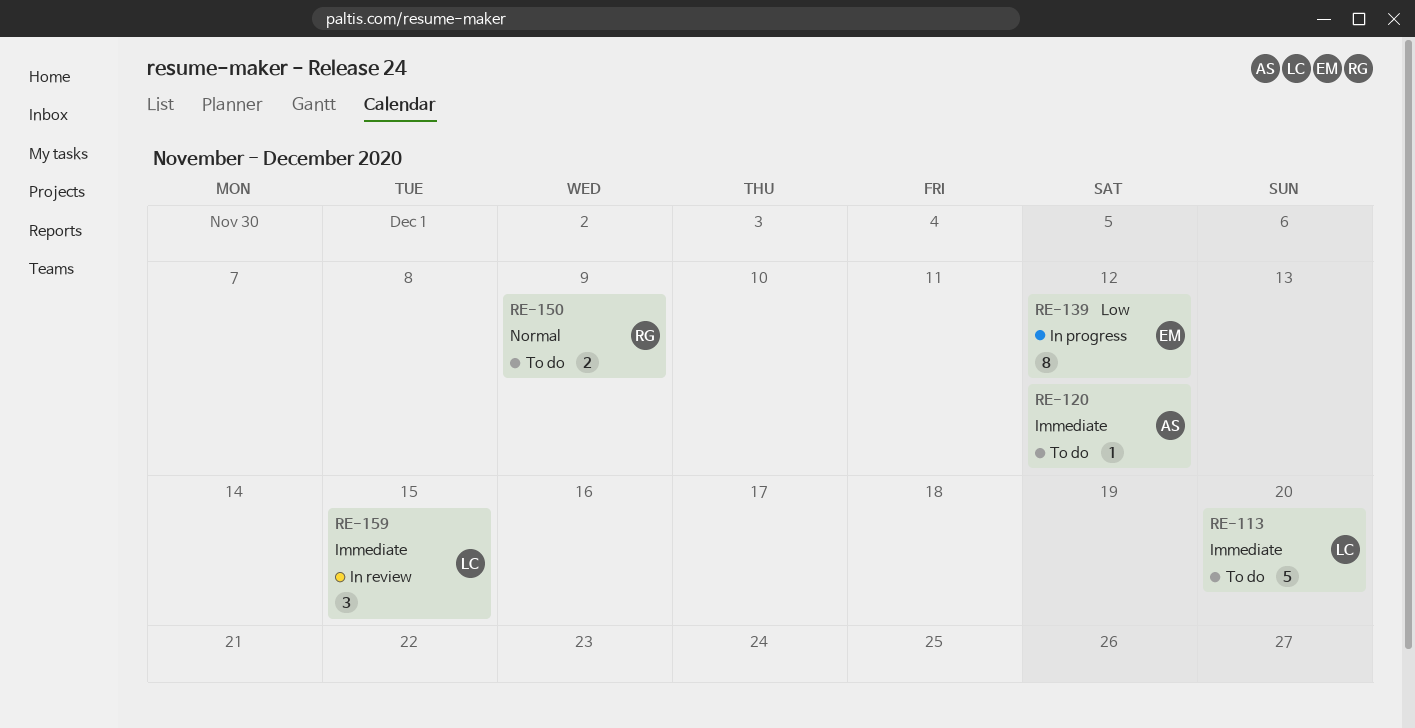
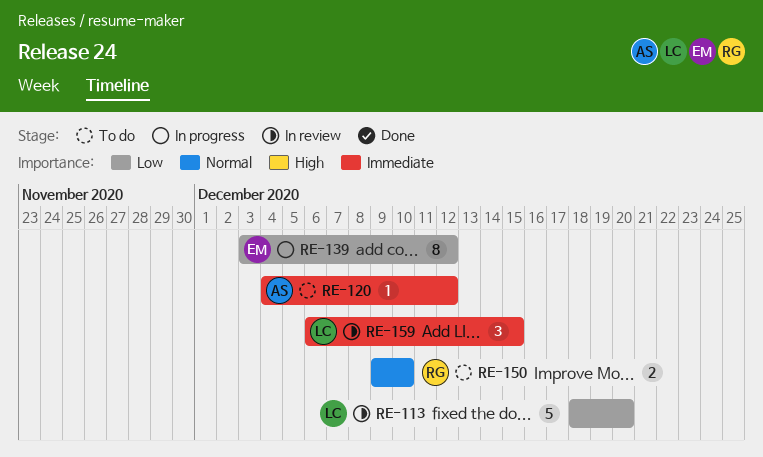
RE-113, status: To do -> In review
RE-113, priority: Immediate -> Low
RE-150, due: Dec 9 -> Dec 10

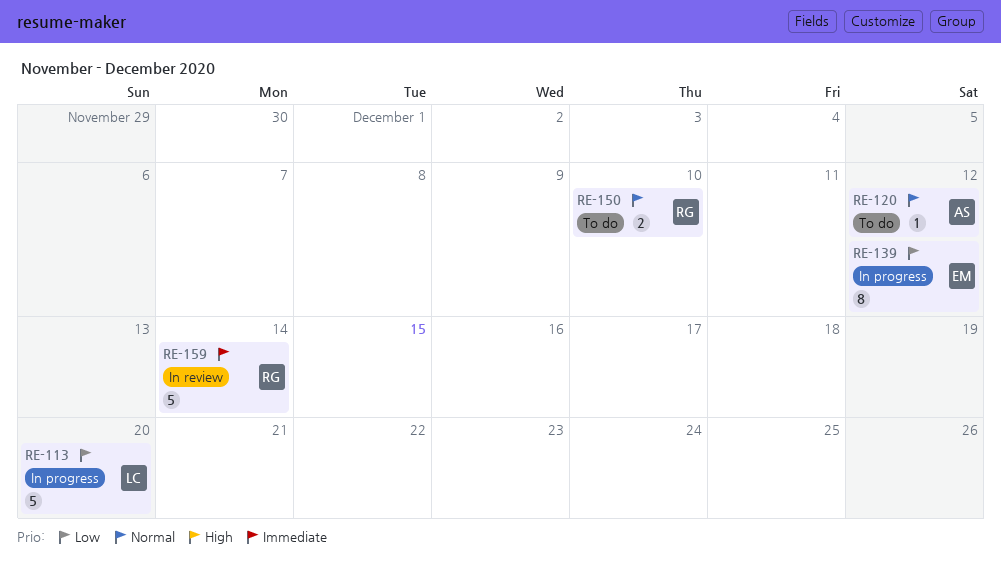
RE-113, status: In review -> In progress
RE-120, priority: Immediate -> Normal
RE-159, owner: LC -> RG
RE-159, estimate: 3 -> 5
RE-159, due: Dec 15 -> Dec 14

